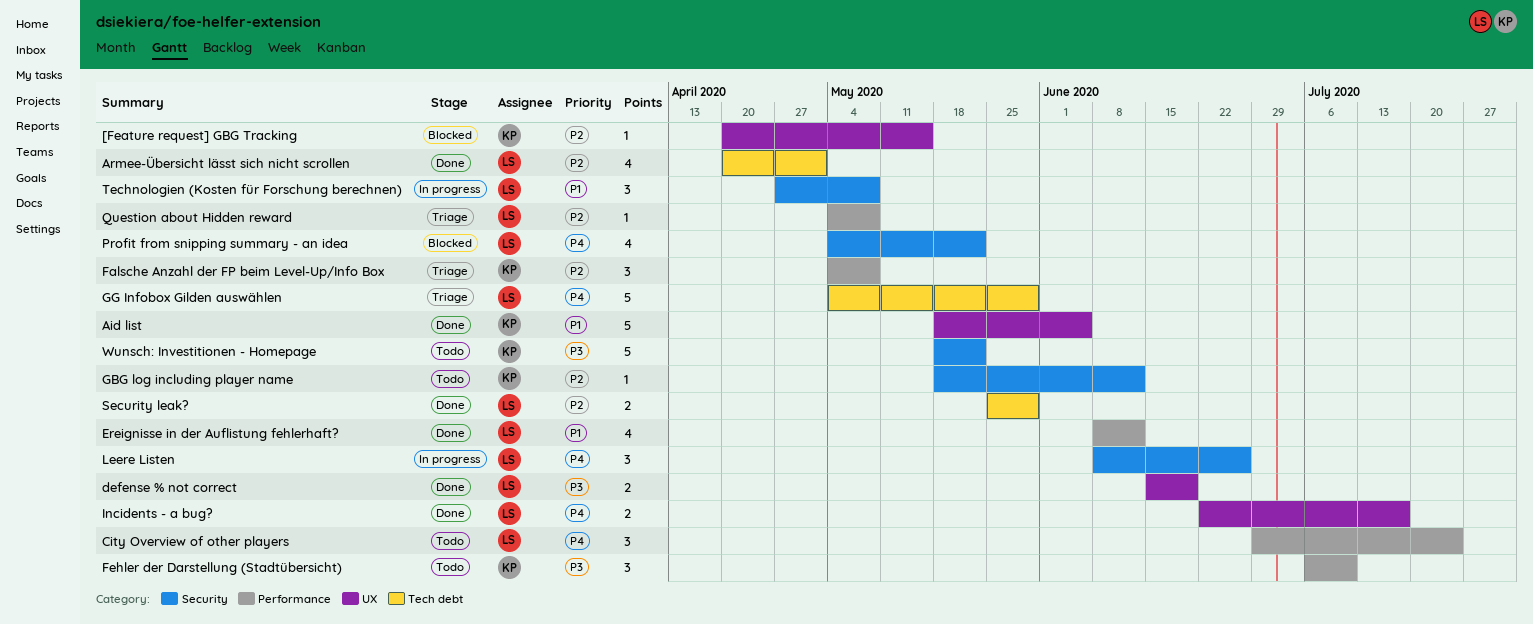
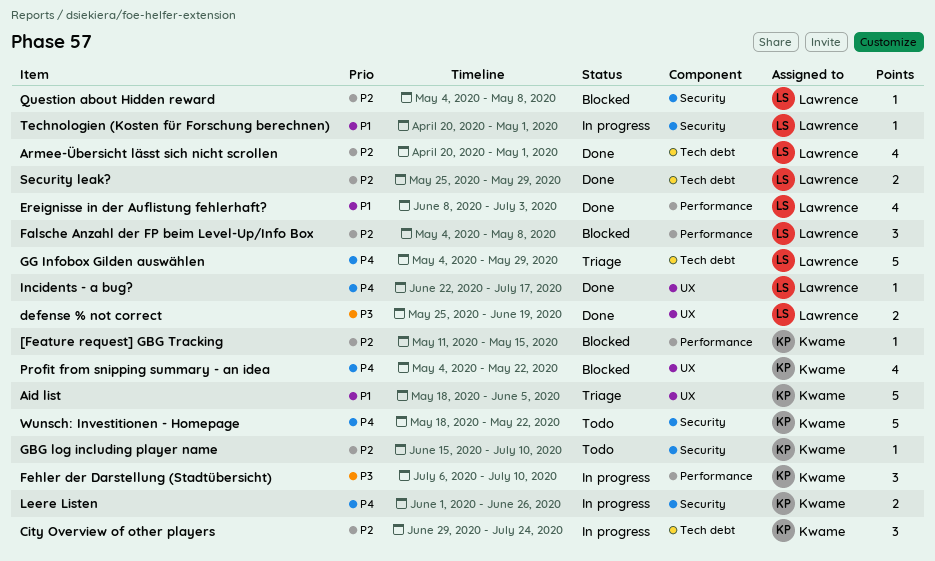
[Feature request] GBG Tracking, label: UX -> Performance
[Feature request] GBG Tracking, start: Apr 20 -> May 11
Aid list, status: Done -> Triage
City Overview of other players, status: Todo -> In progress
City Overview of other players, owner: Lawrence -> Kwame
City Overview of other players, priority: P4 -> P2
City Overview of other players, label: Performance -> Tech debt
defense % not correct, start: Jun 15 -> May 25
Ereignisse in der Auflistung fehlerhaft?, due: Jun 12 -> Jul 3
Falsche Anzahl der FP beim Level-Up/Info Box, status: Triage -> Blocked
Falsche Anzahl der FP beim Level-Up/Info Box, owner: Kwame -> Lawrence
Fehler der Darstellung (Stadtübersicht), status: Todo -> In progress
GBG log including player name, start: May 18 -> Jun 15
GBG log including player name, due: Jun 12 -> Jul 10
Incidents - a bug?, estimate: 2 -> 1
Leere Listen, owner: Lawrence -> Kwame
Leere Listen, estimate: 3 -> 2
Leere Listen, start: Jun 8 -> Jun 1
Profit from snipping summary - an idea, owner: Lawrence -> Kwame
Profit from snipping summary - an idea, label: Security -> UX
Question about Hidden reward, status: Triage -> Blocked
Question about Hidden reward, label: Performance -> Security
Technologien (Kosten für Forschung berechnen), estimate: 3 -> 1
Technologien (Kosten für Forschung berechnen), start: Apr 27 -> Apr 20
Technologien (Kosten für Forschung berechnen), due: May 8 -> May 1
Wunsch: Investitionen - Homepage, priority: P3 -> P4

